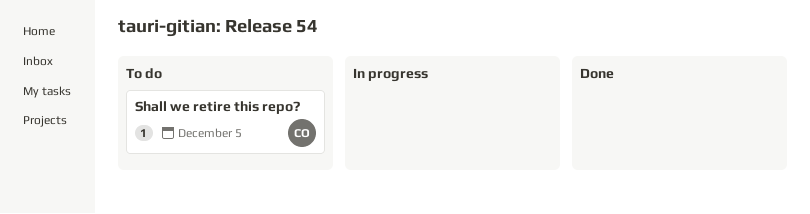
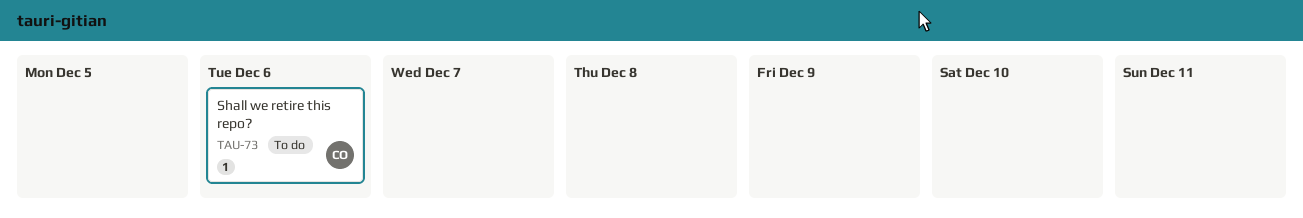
Shall we retire this repo?, due: Dec 5 -> Dec 6

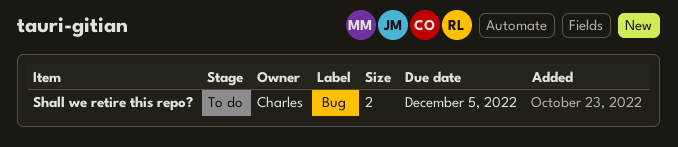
Shall we retire this repo?, estimate: 1 -> 2
Shall we retire this repo?, due: Dec 6 -> Dec 5

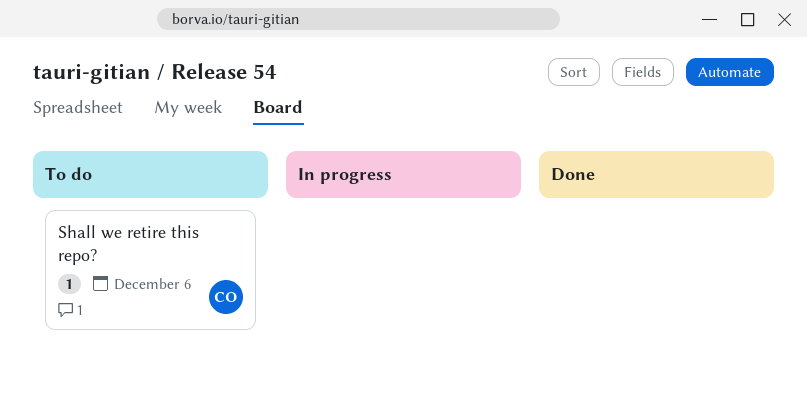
Shall we retire this repo?, estimate: 2 -> 1
Shall we retire this repo?, due: Dec 5 -> Dec 6

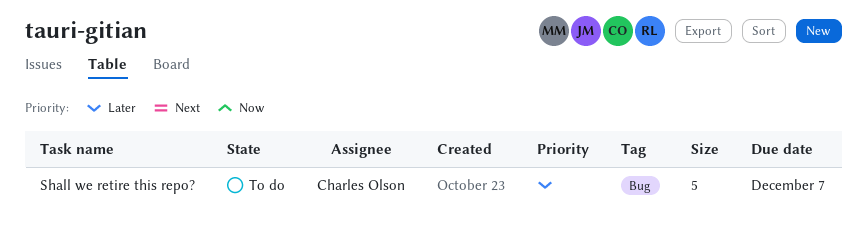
Shall we retire this repo?, estimate: 1 -> 5
Shall we retire this repo?, due: Dec 6 -> Dec 7

